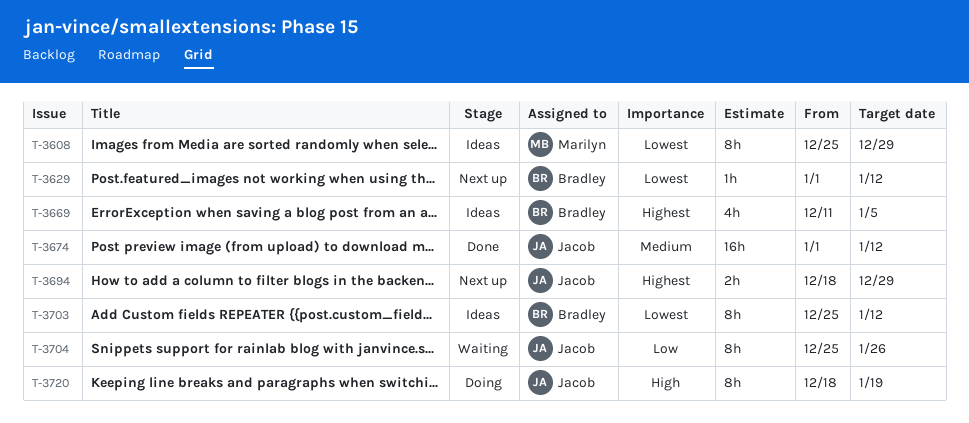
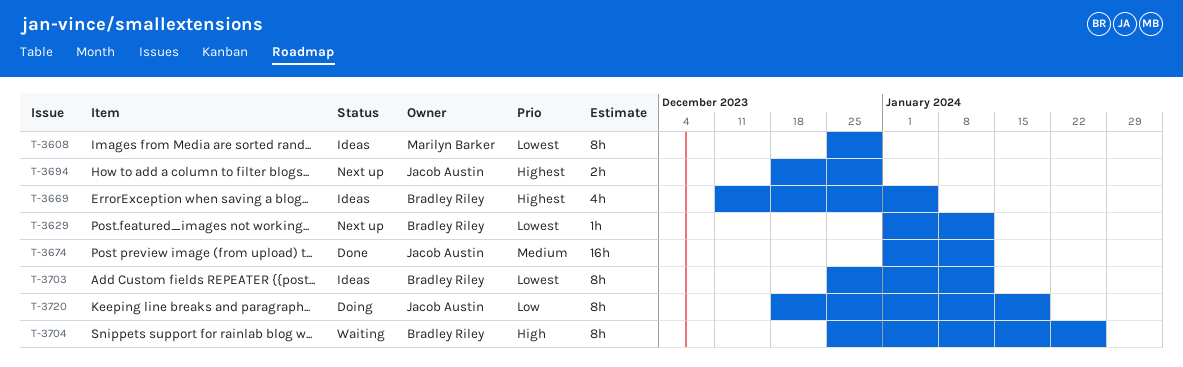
T-3704, owner: Jacob Austin -> Bradley Riley
T-3704, priority: Low -> High
T-3720, priority: High -> Low

